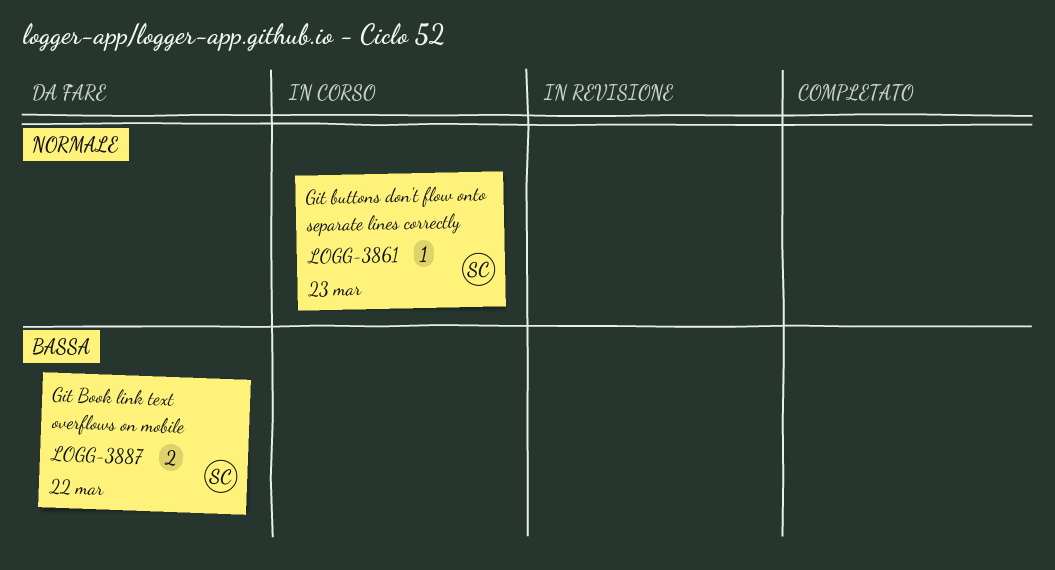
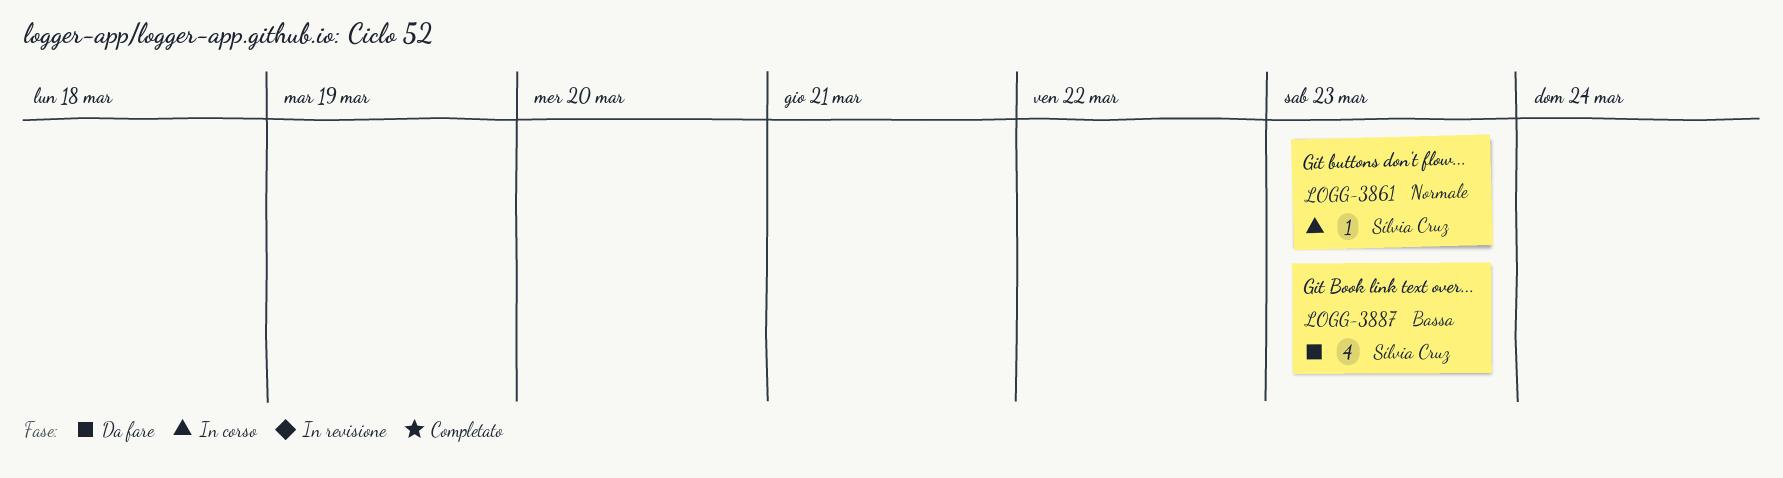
LOGG-3887, estimate: 2 -> 4
LOGG-3887, due: Mar 22 -> Mar 23

